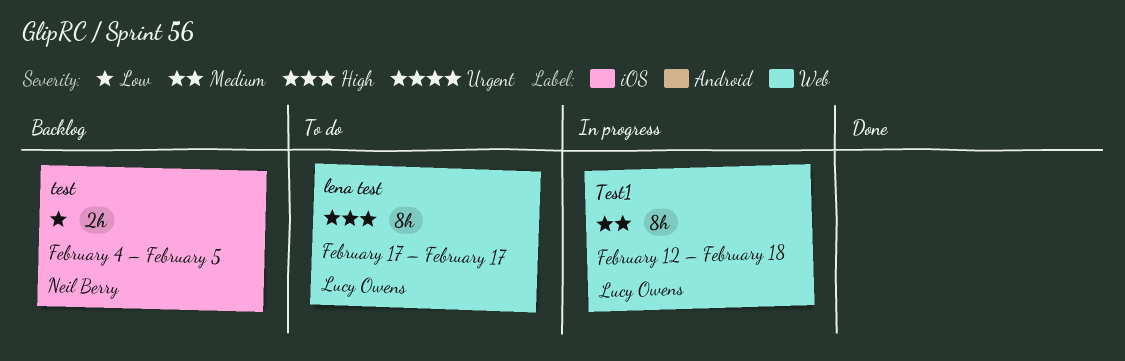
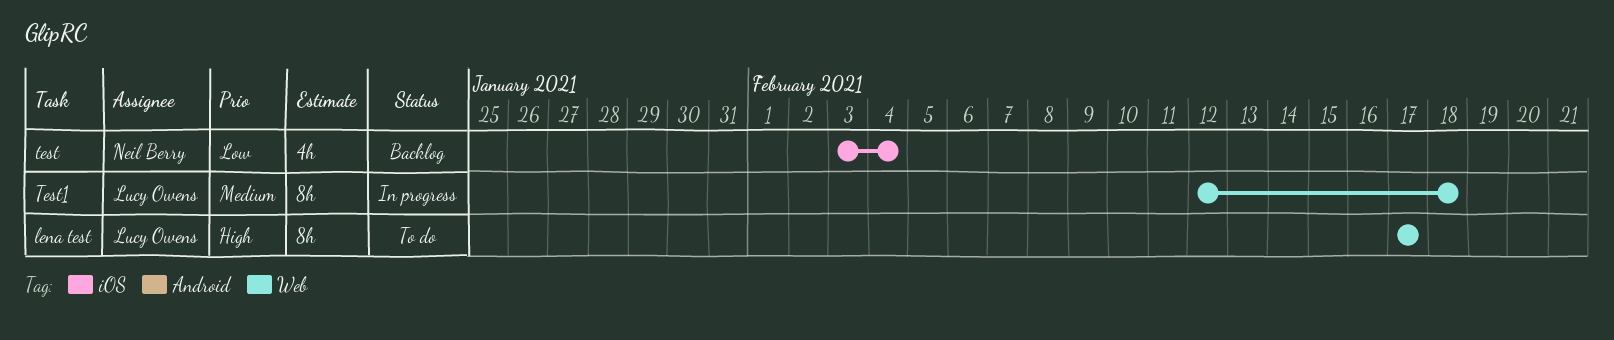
test, estimate: 2h -> 4h
test, start: Feb 4 -> Feb 3
test, due: Feb 5 -> Feb 4

